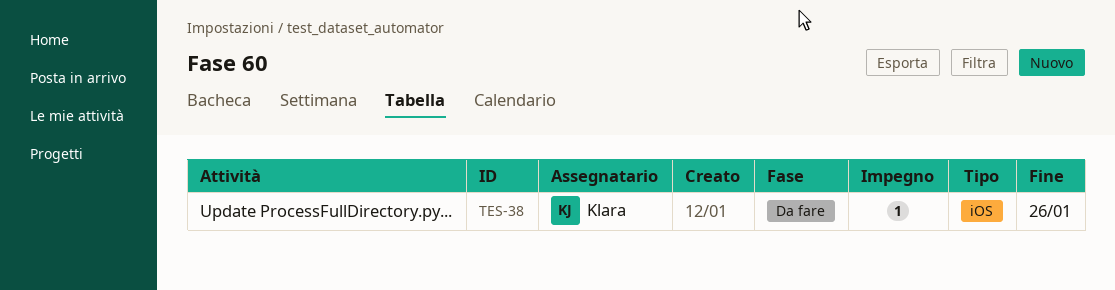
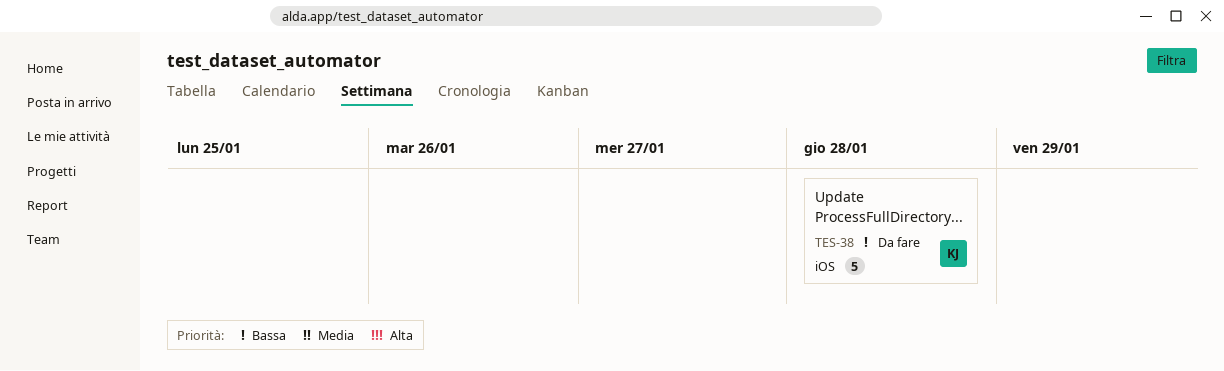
TES-38, estimate: 1 -> 5
TES-38, due: Jan 26 -> Jan 28

